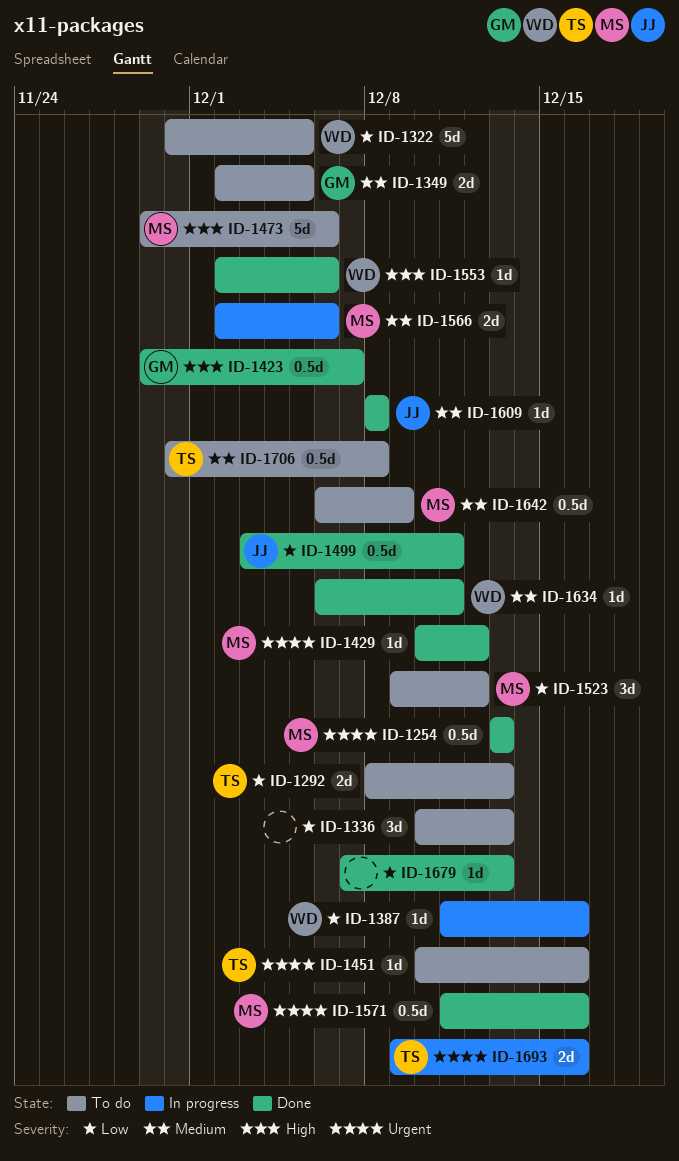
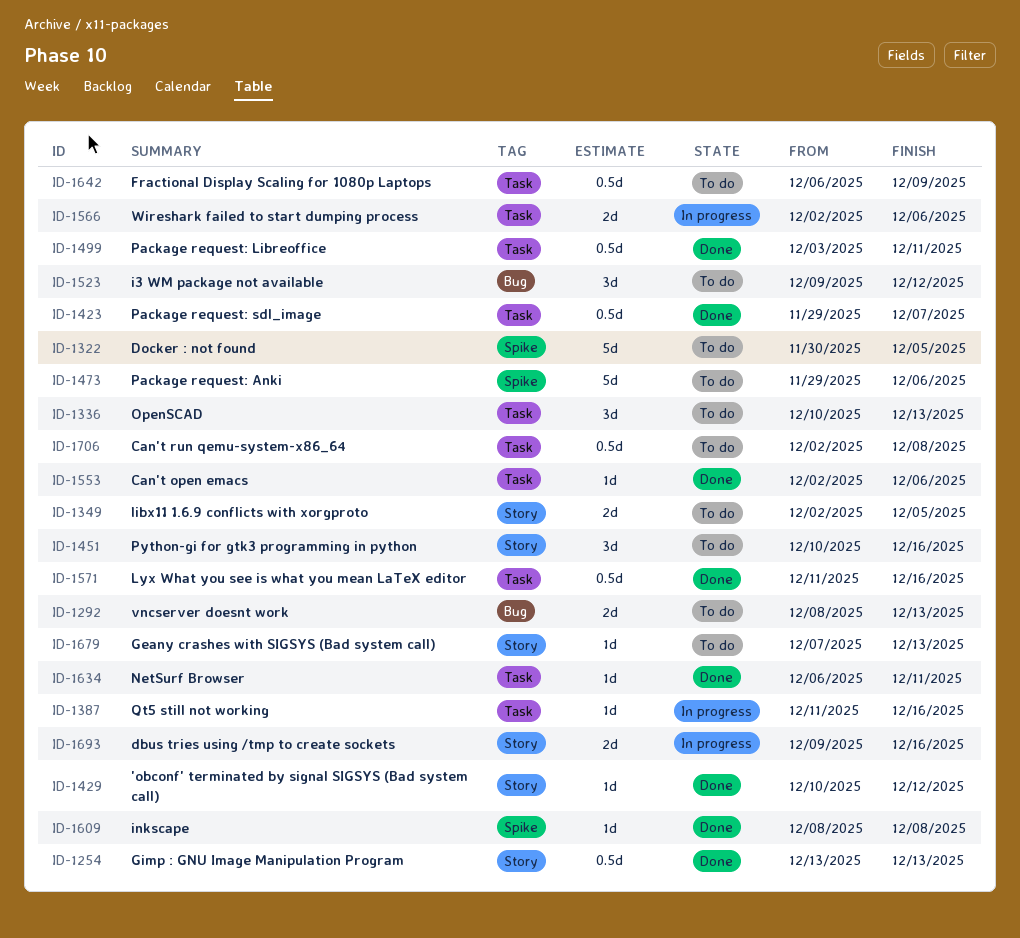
ID-1451, estimate: 1d -> 3d
ID-1679, status: Done -> To do
ID-1706, start: Nov 30 -> Dec 2

